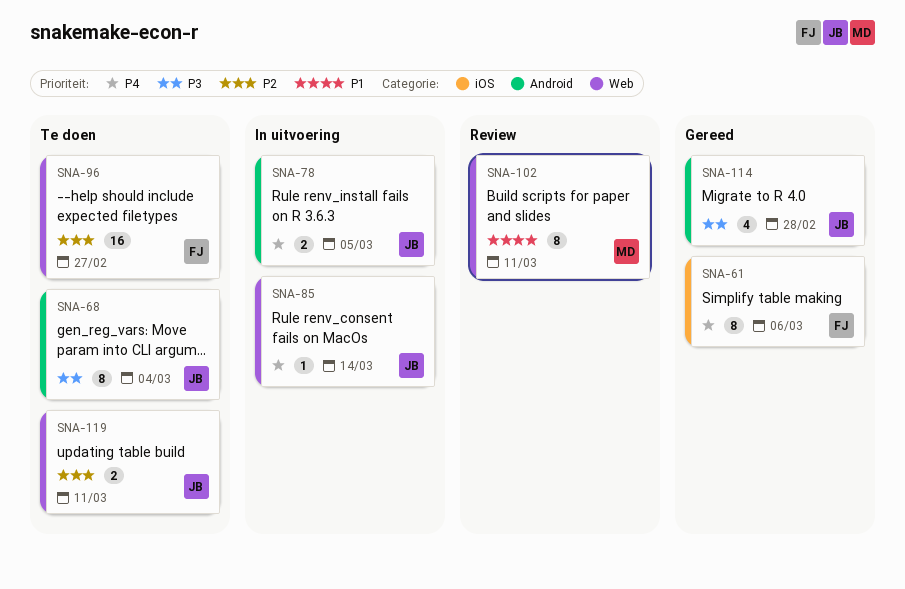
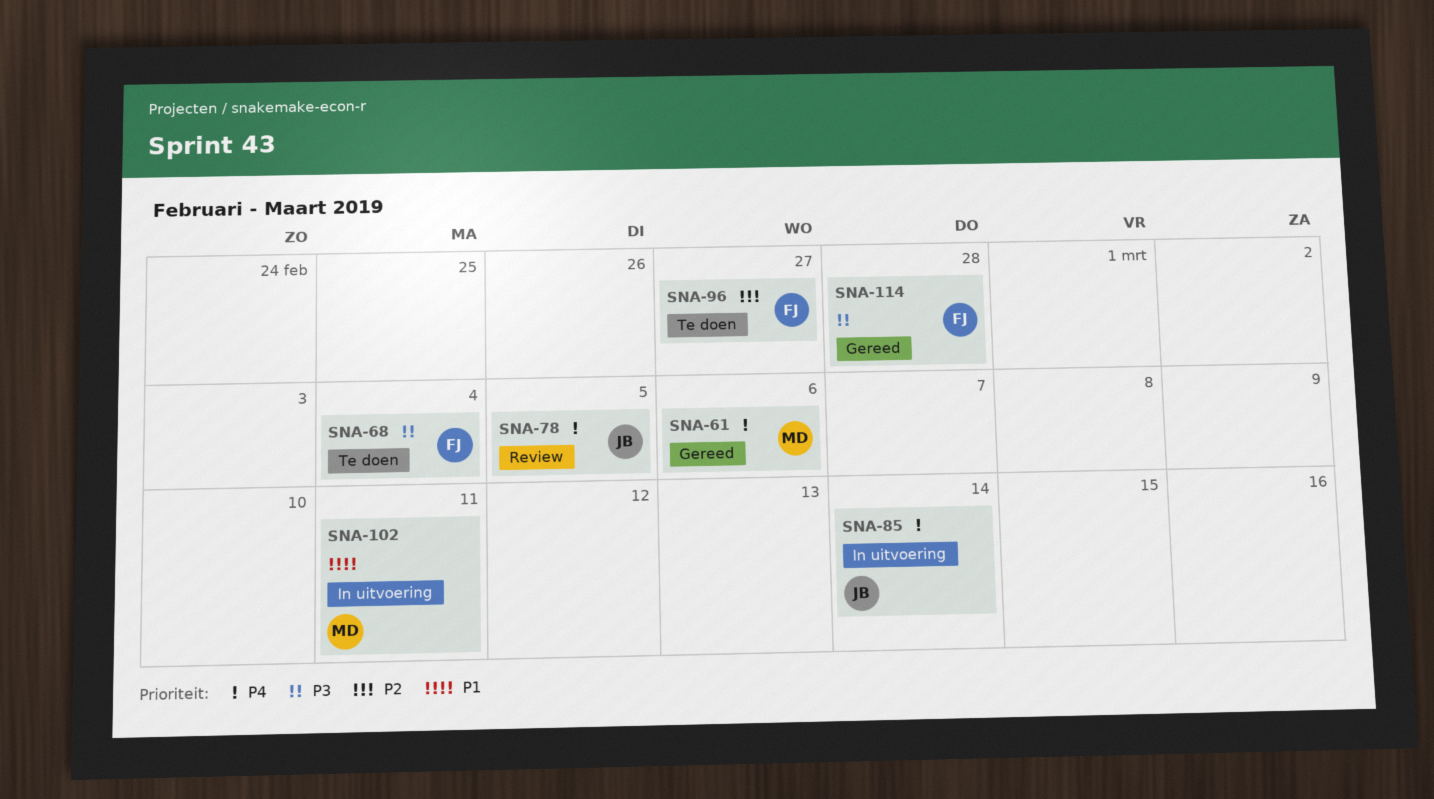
SNA-61, owner: FJ -> MD
SNA-68, owner: JB -> FJ
SNA-78, status: In uitvoering -> Review
SNA-102, status: Review -> In uitvoering
SNA-114, owner: JB -> FJ
SNA-119: present -> none

